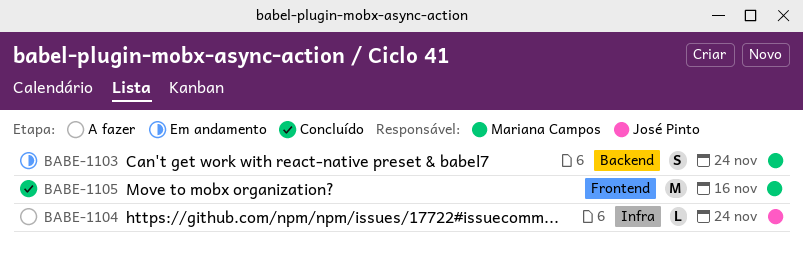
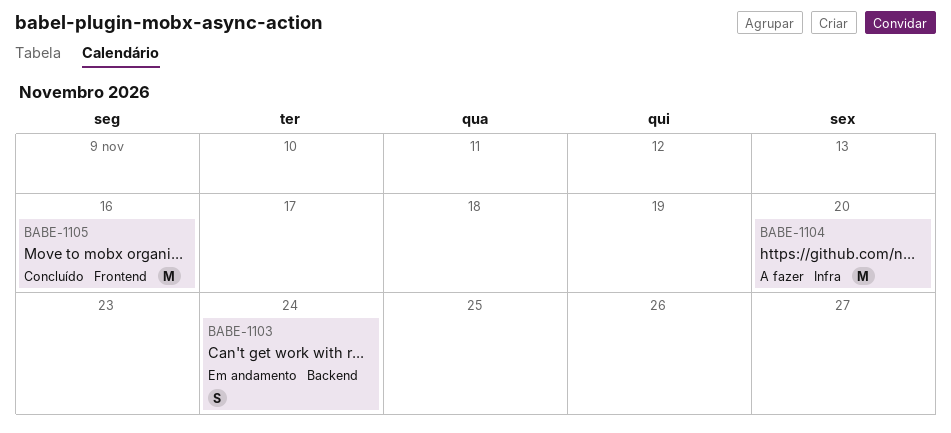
BABE-1104, estimate: L -> M
BABE-1104, due: Nov 24 -> Nov 20

